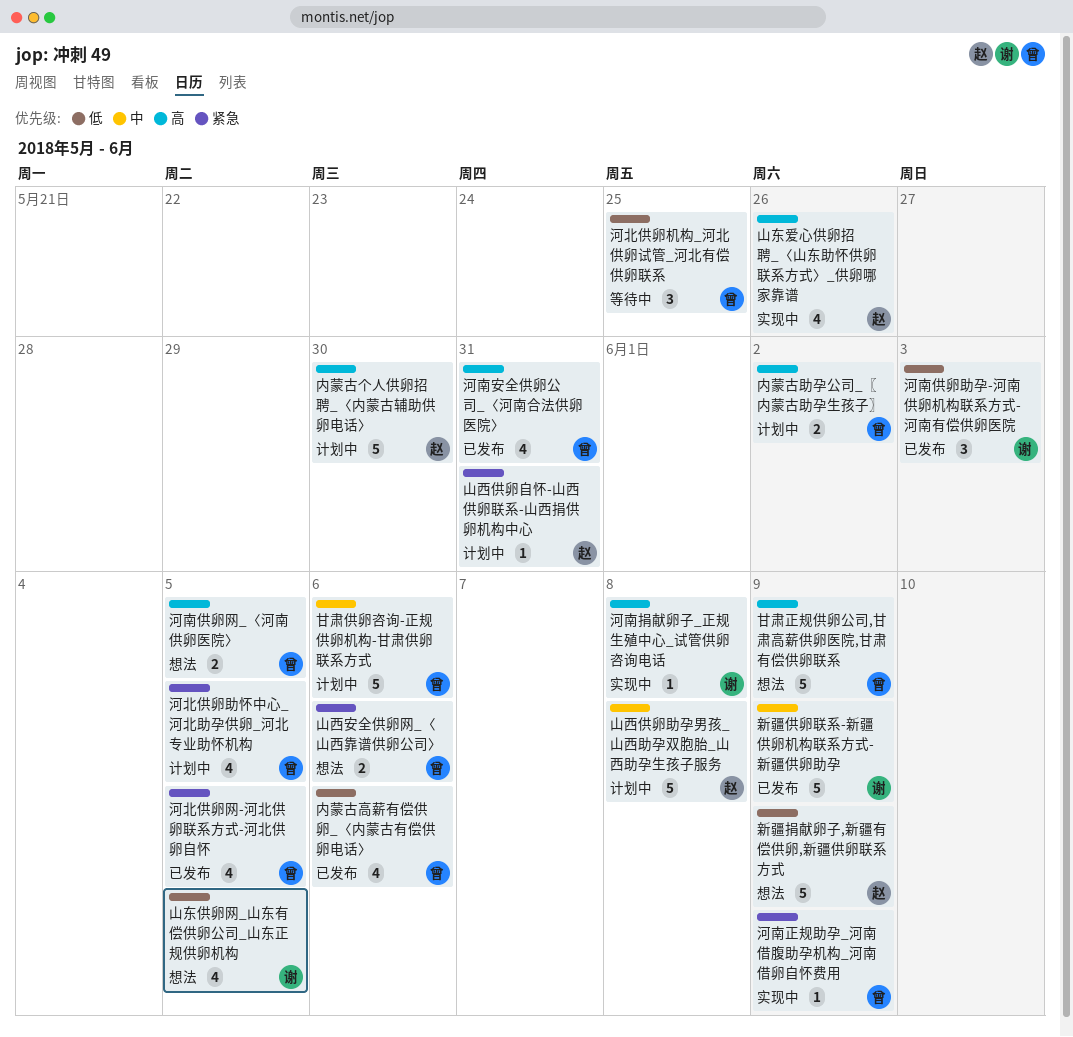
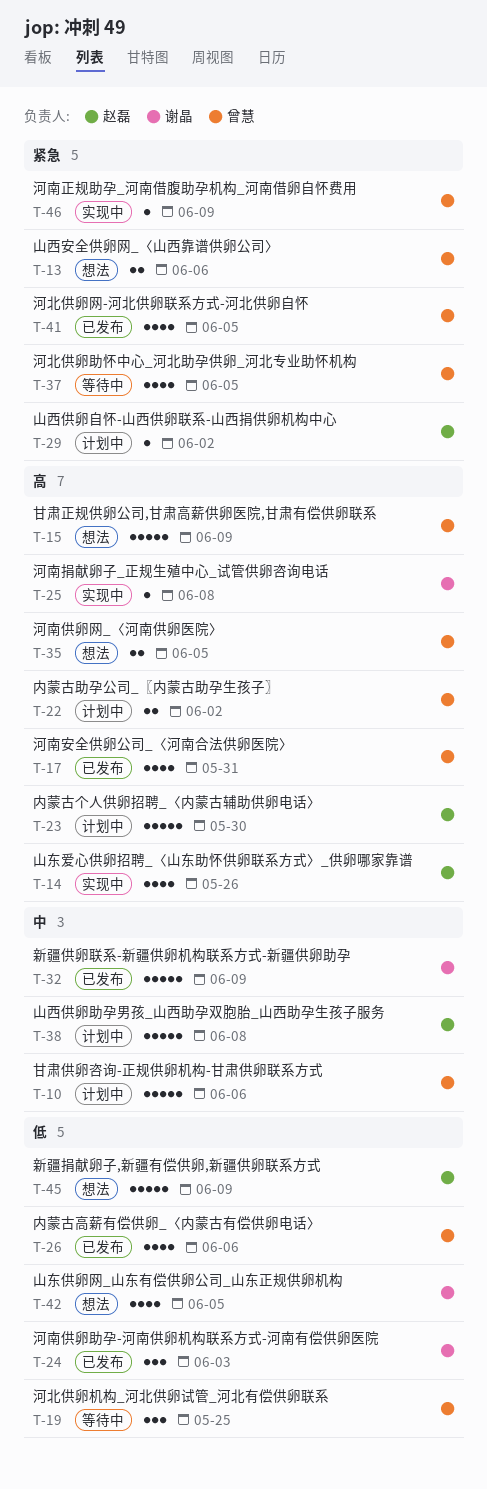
山西供卵自怀-山西供卵联系-山西捐供卵机构中心, due: May 31 -> Jun 2
河北供卵助怀中心_河北助孕供卵_河北专业助怀机构, status: 计划中 -> 等待中

